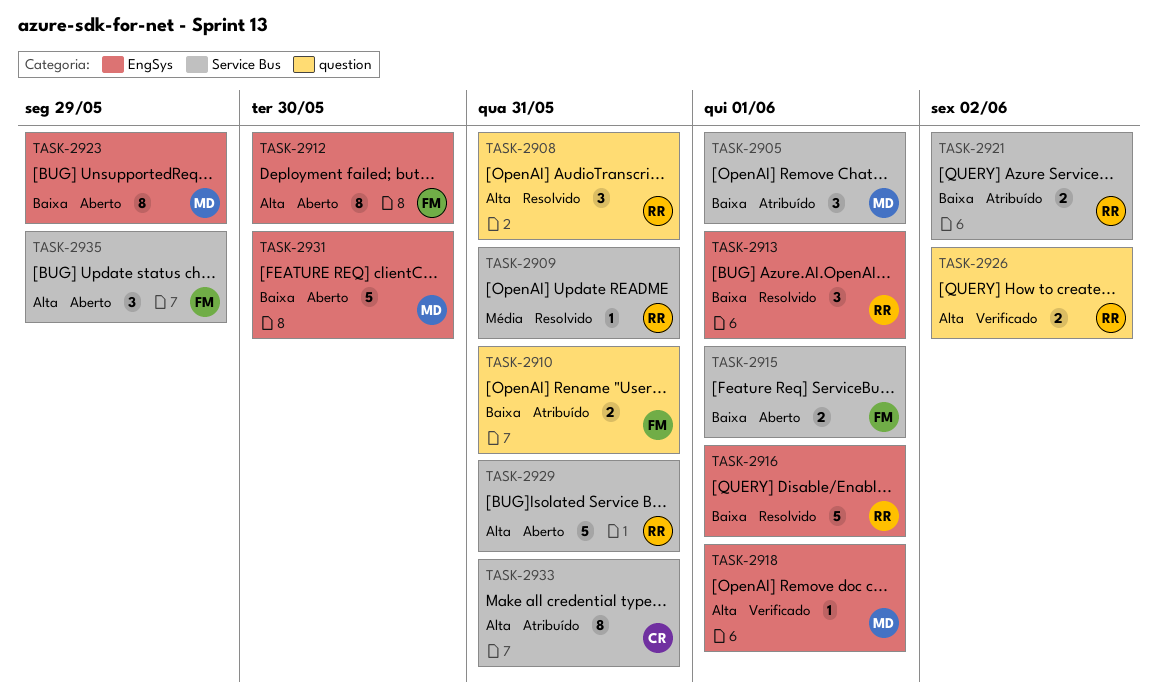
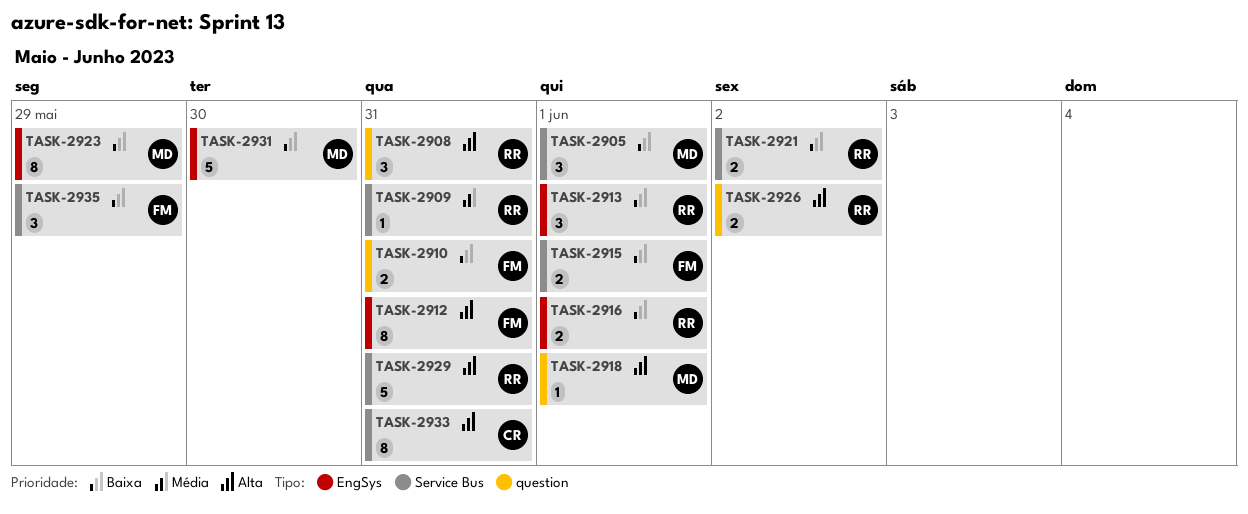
TASK-2912, due: May 30 -> May 31
TASK-2916, estimate: 5 -> 2
TASK-2918, label: EngSys -> question
TASK-2935, priority: Alta -> Baixa

